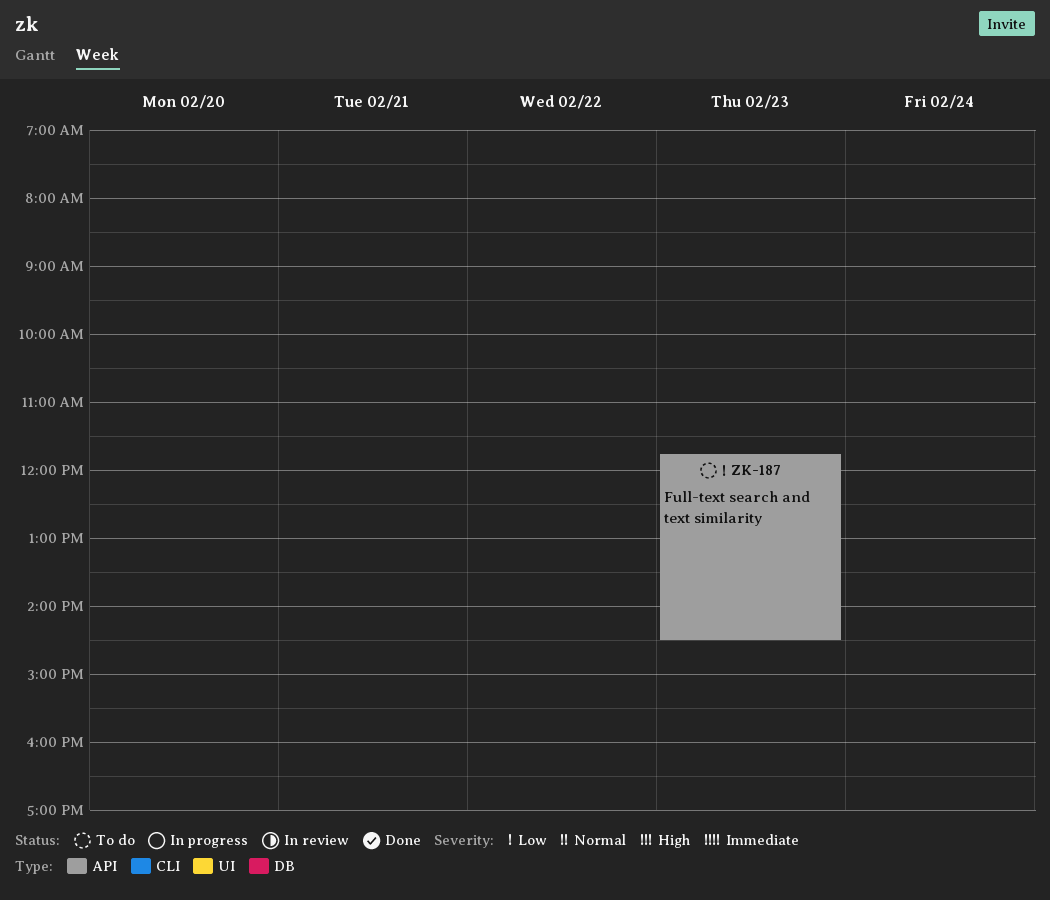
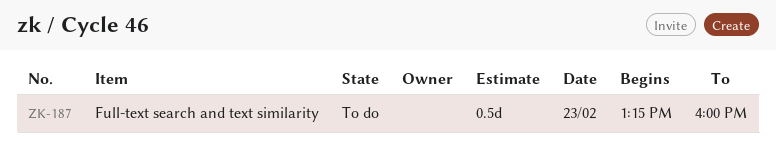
ZK-187, begins: 11:45 -> 13:15
ZK-187, ends: 14:30 -> 16:00

